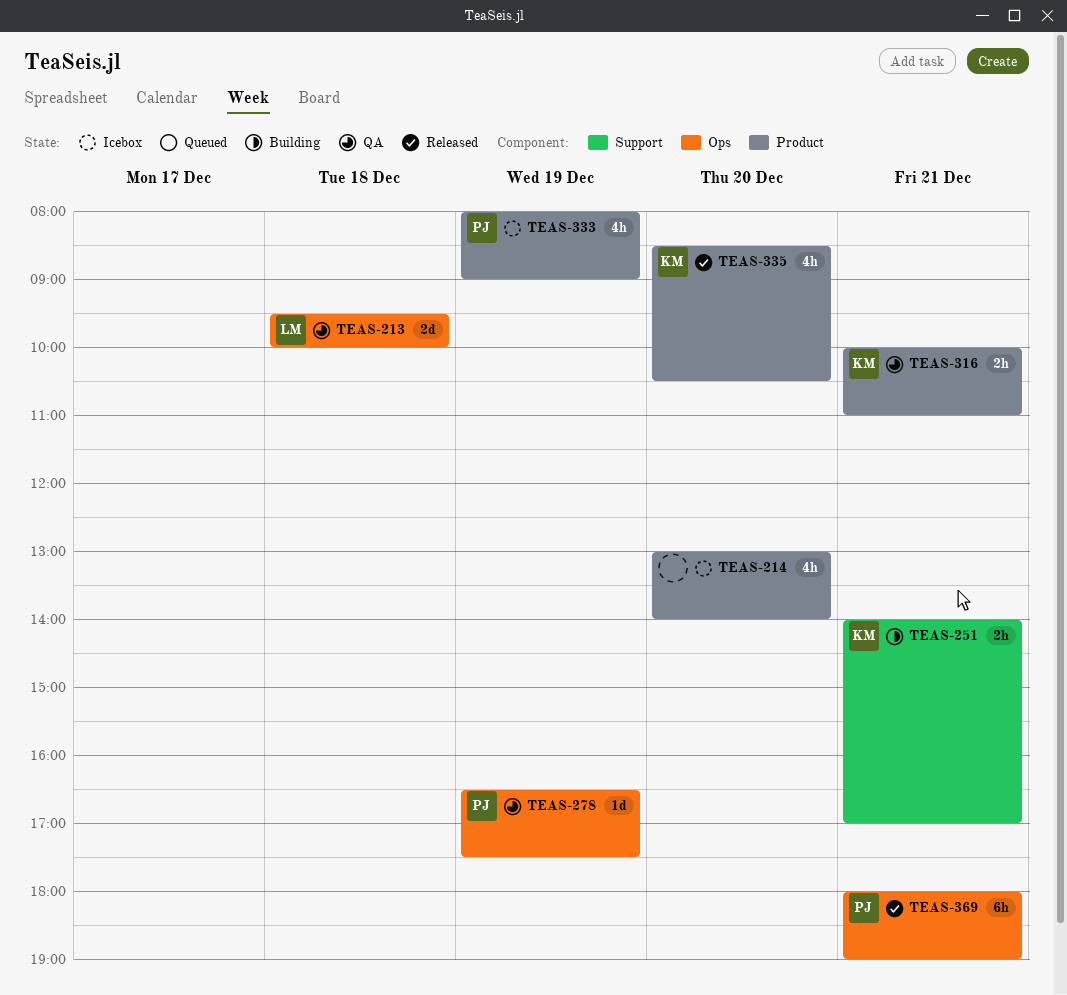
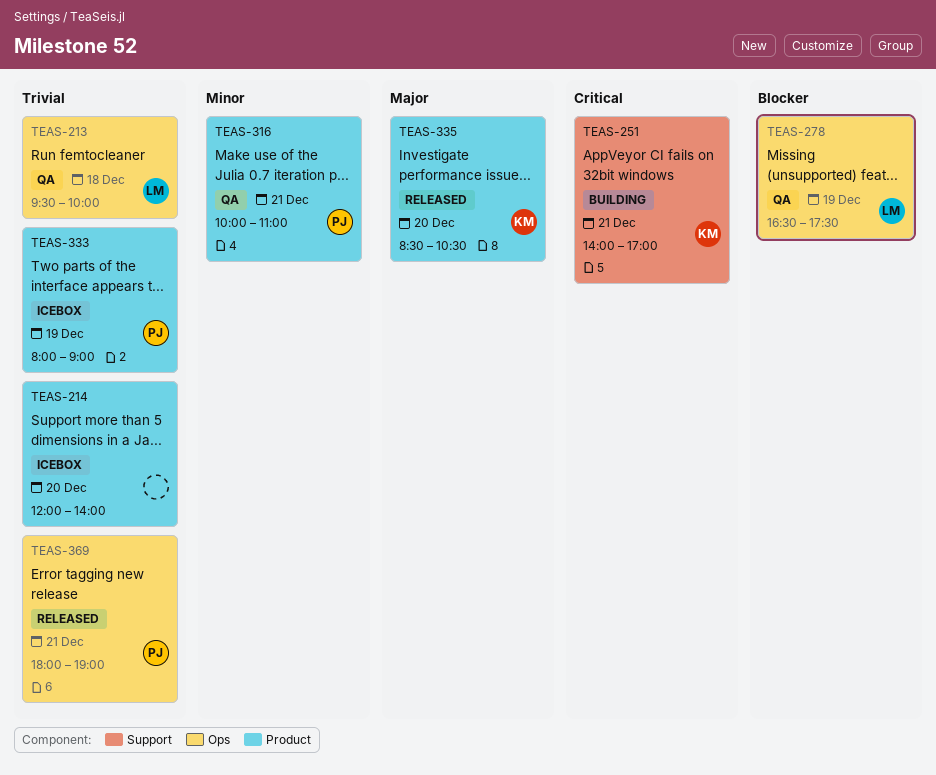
TEAS-214, begins: 13:00 -> 12:00
TEAS-278, owner: PJ -> LM
TEAS-316, owner: KM -> PJ

